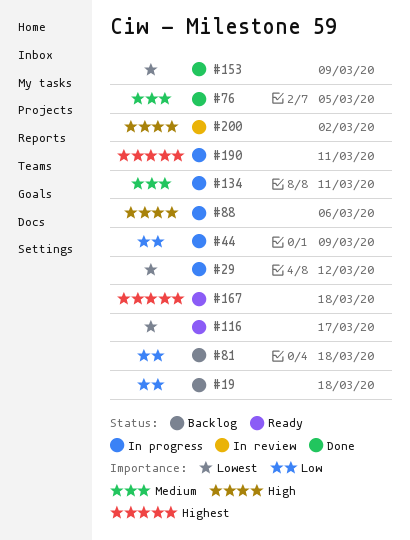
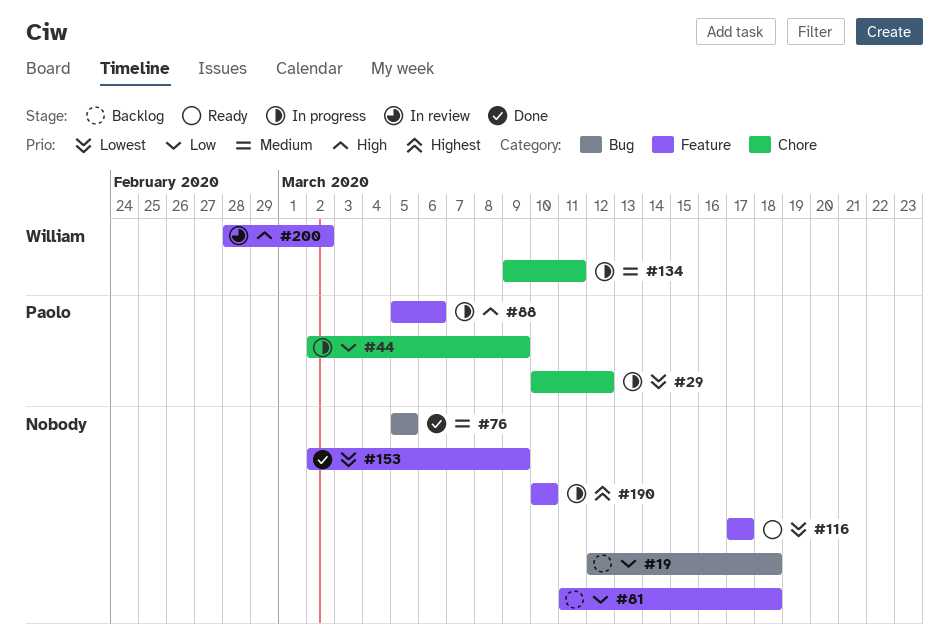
#167: present -> none
#190, due: Mar 11 -> Mar 10

